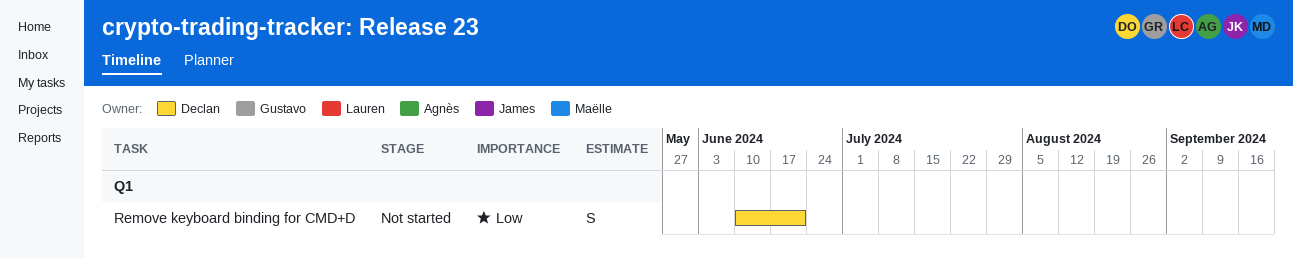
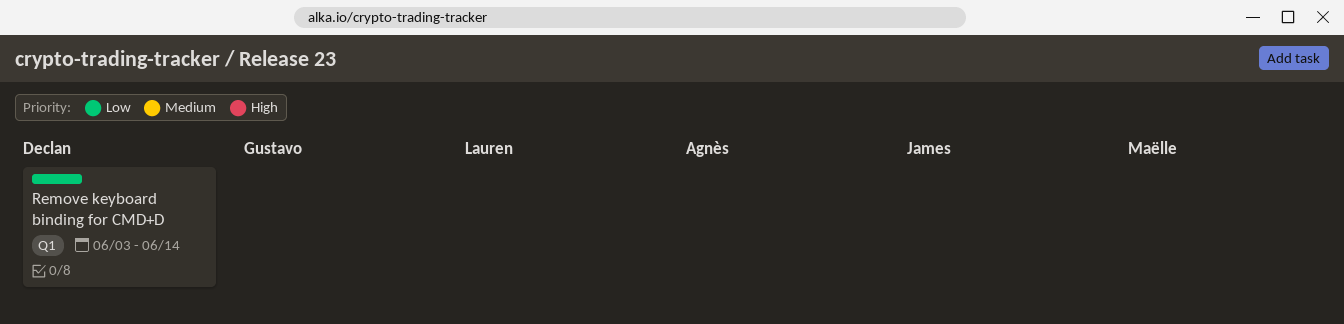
Remove keyboard binding for CMD+D, start: Jun 10 -> Jun 3
Remove keyboard binding for CMD+D, due: Jun 21 -> Jun 14

